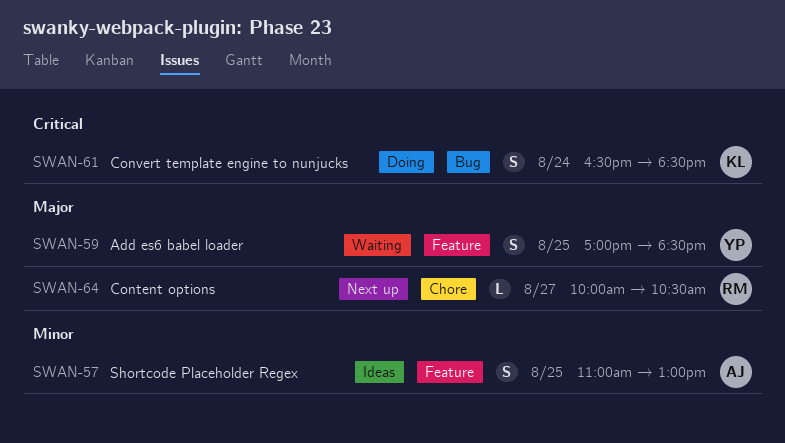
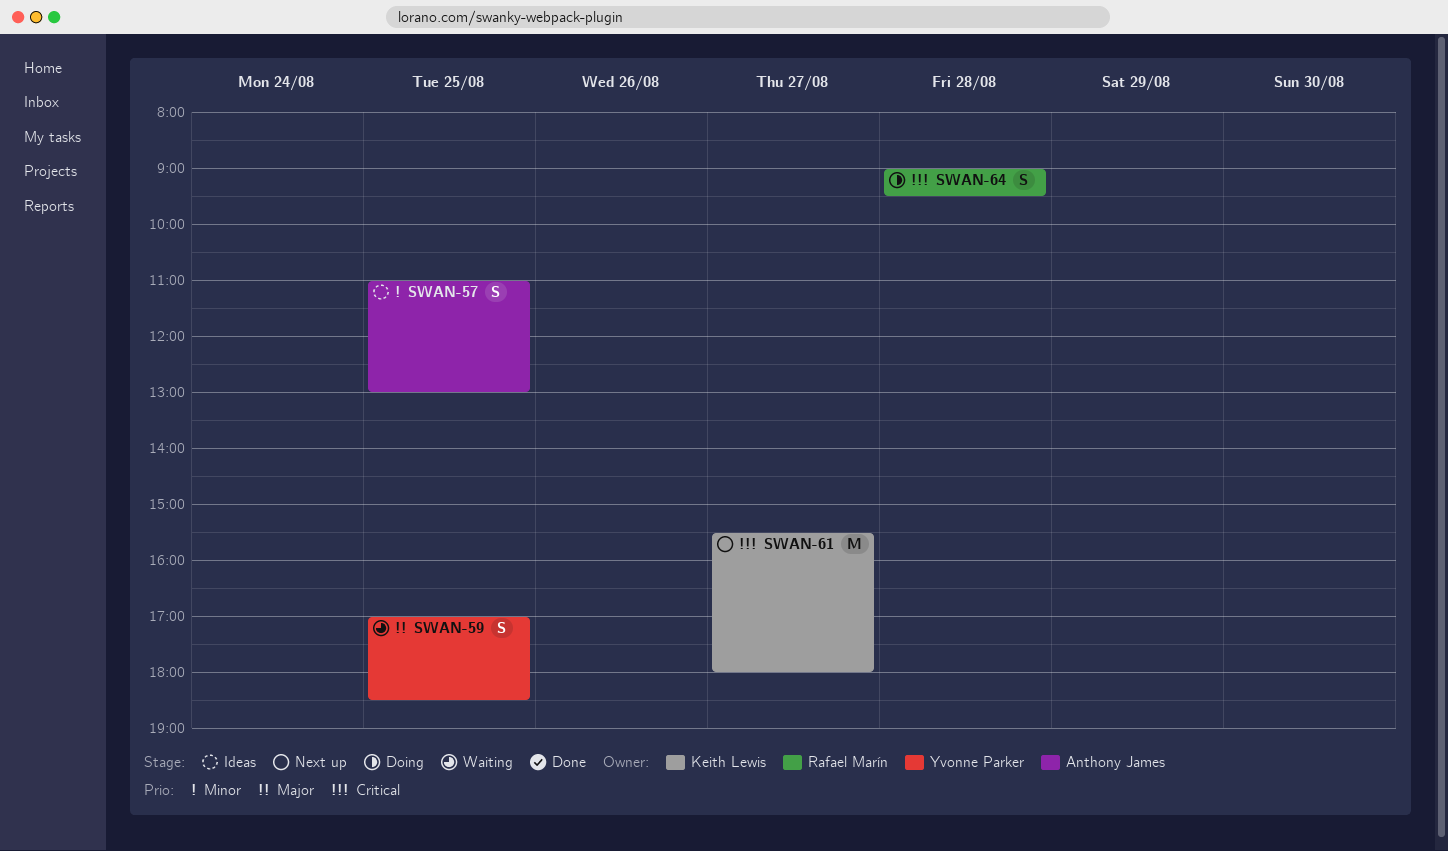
SWAN-61, status: Doing -> Next up
SWAN-61, estimate: S -> M
SWAN-61, day: Aug 24 -> Aug 27
SWAN-61, begins: 16:30 -> 15:30
SWAN-61, ends: 18:30 -> 18:00
SWAN-64, status: Next up -> Doing
SWAN-64, priority: Major -> Critical
SWAN-64, estimate: L -> S
SWAN-64, day: Aug 27 -> Aug 28
SWAN-64, begins: 10:00 -> 09:00
SWAN-64, ends: 10:30 -> 09:30

